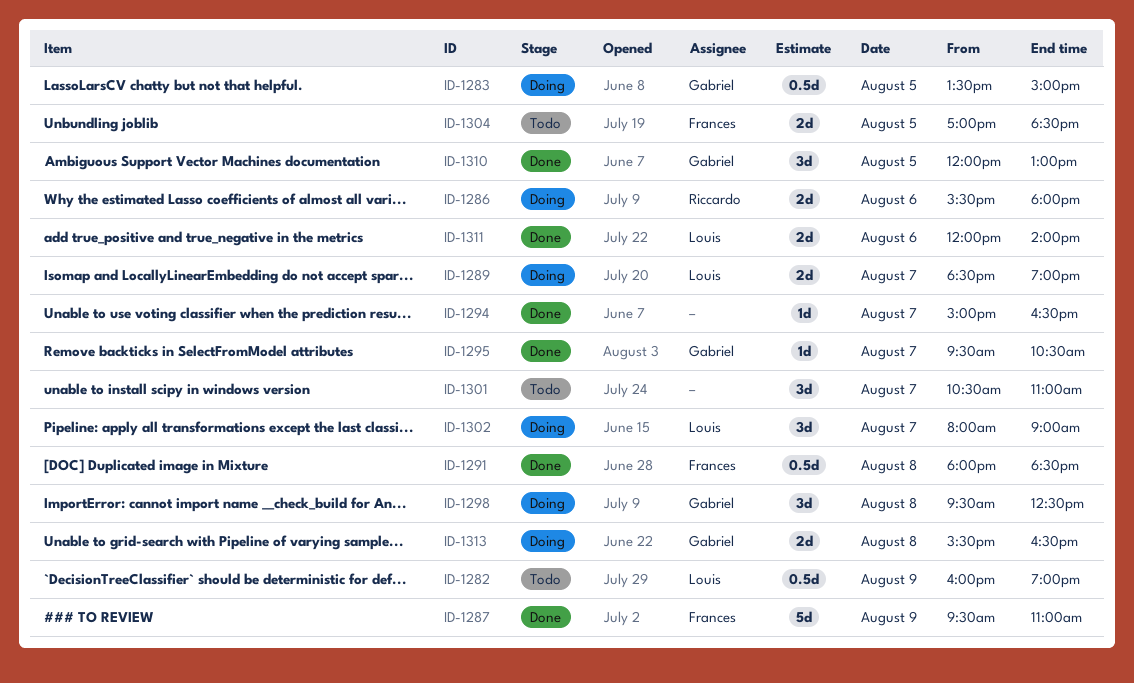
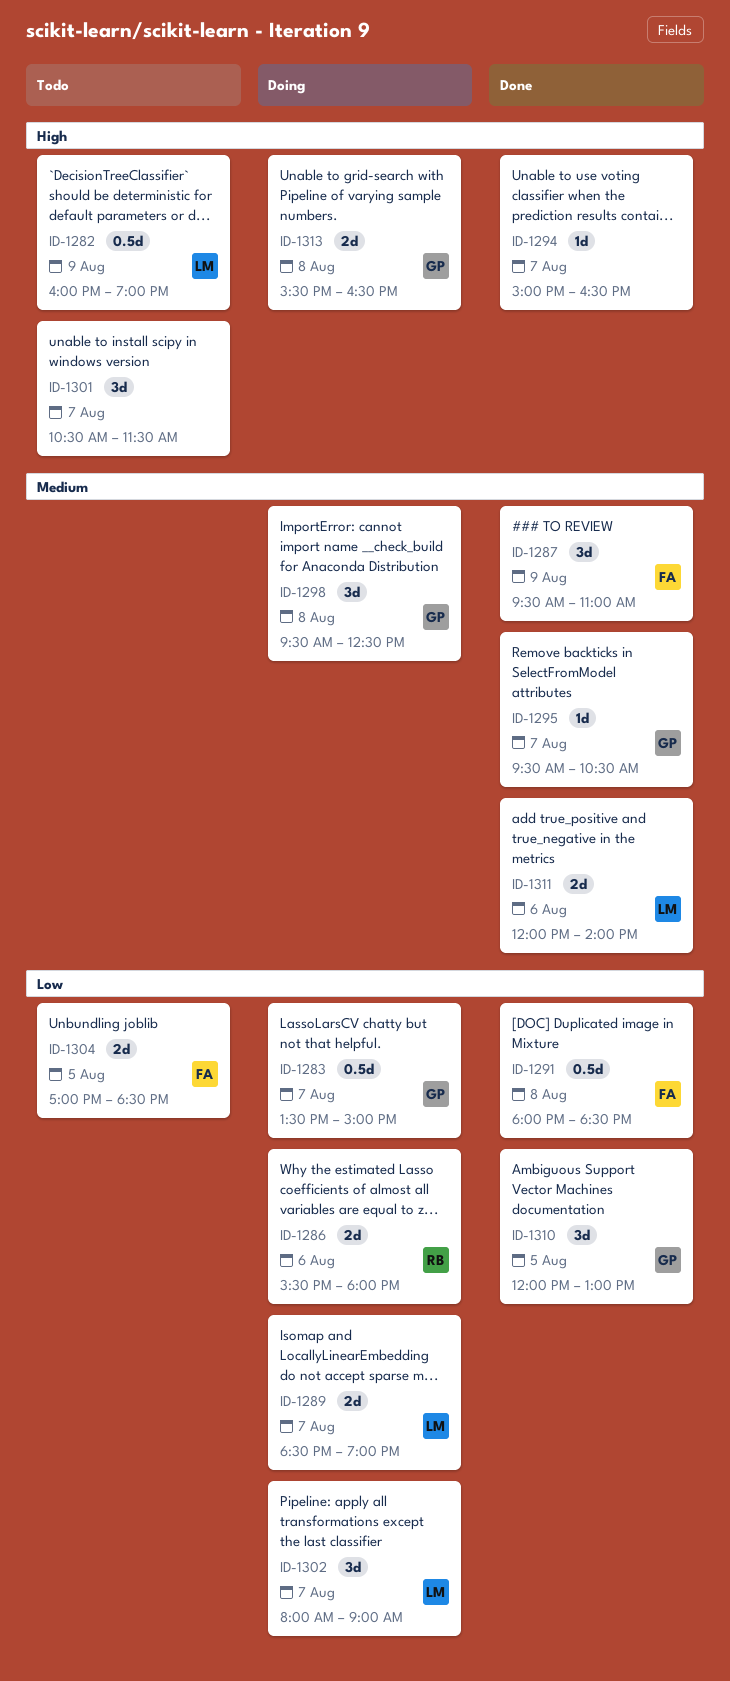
ID-1283, day: Aug 5 -> Aug 7
ID-1287, estimate: 5d -> 3d
ID-1301, ends: 11:00 -> 11:30

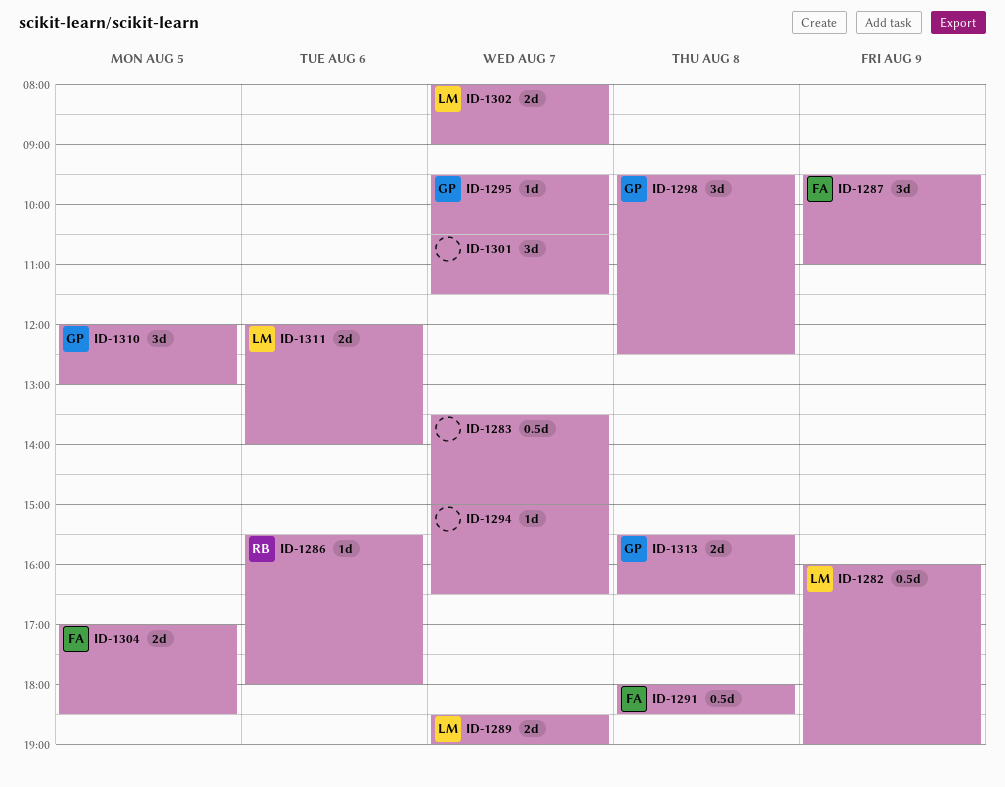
ID-1283, owner: GP -> none
ID-1286, estimate: 2d -> 1d
ID-1302, estimate: 3d -> 2d

